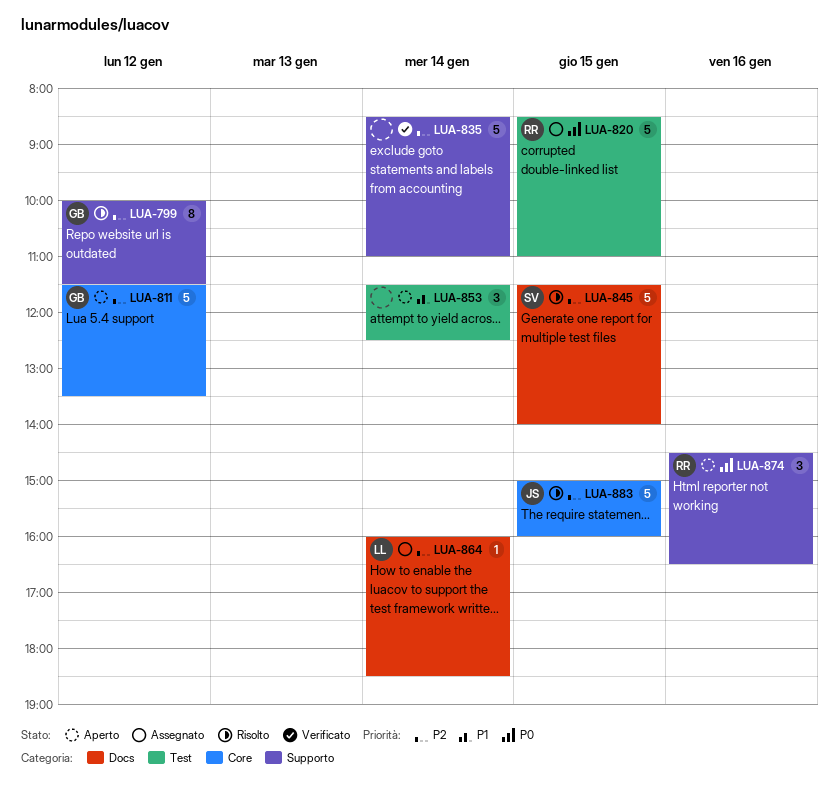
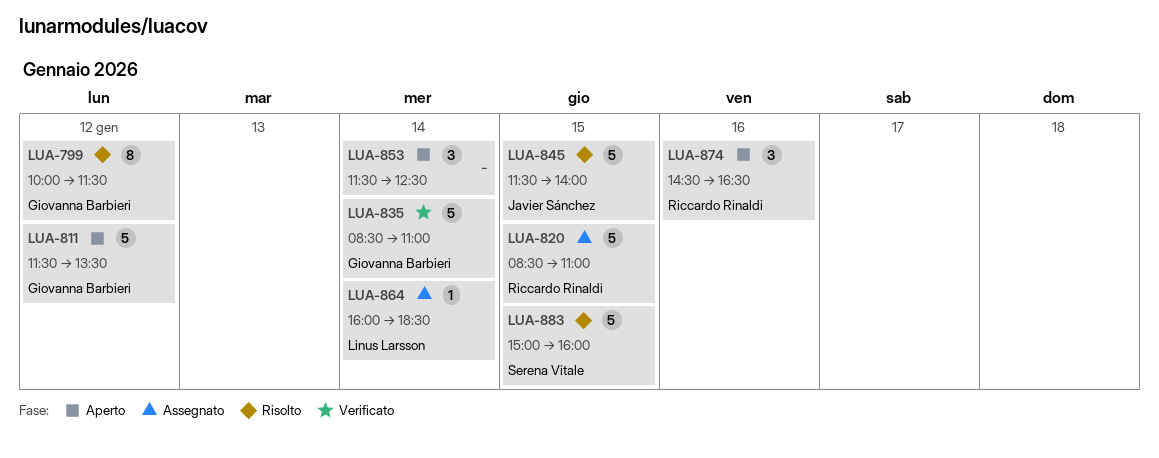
LUA-835, owner: none -> Giovanna Barbieri
LUA-845, owner: Serena Vitale -> Javier Sánchez
LUA-883, owner: Javier Sánchez -> Serena Vitale

